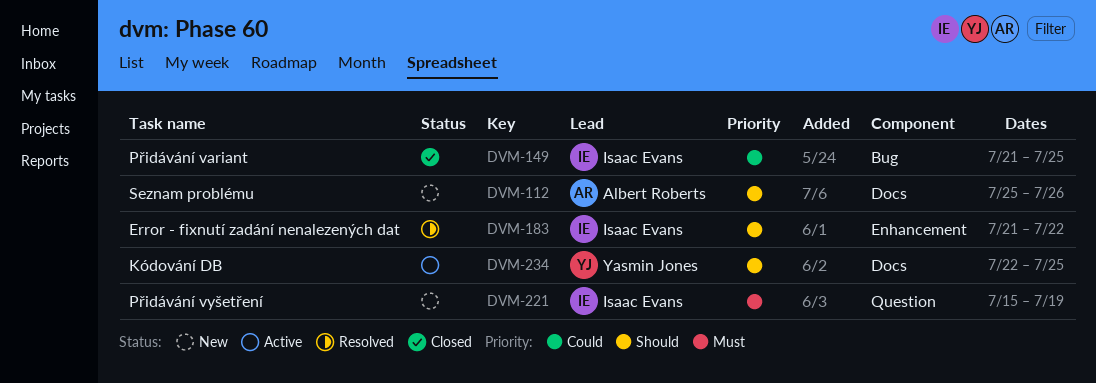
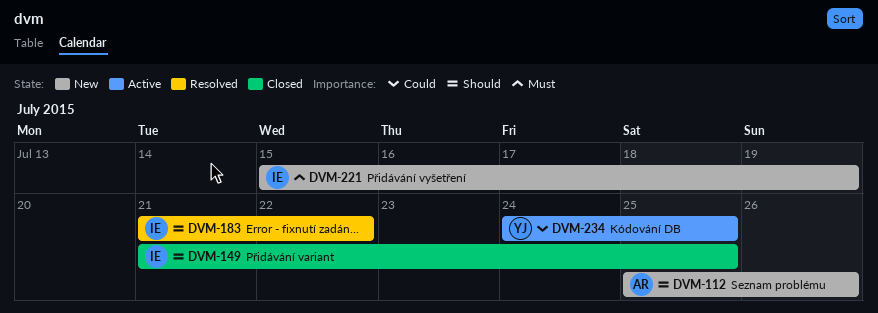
DVM-149, priority: Could -> Should
DVM-234, priority: Should -> Could
DVM-234, start: Jul 22 -> Jul 24

